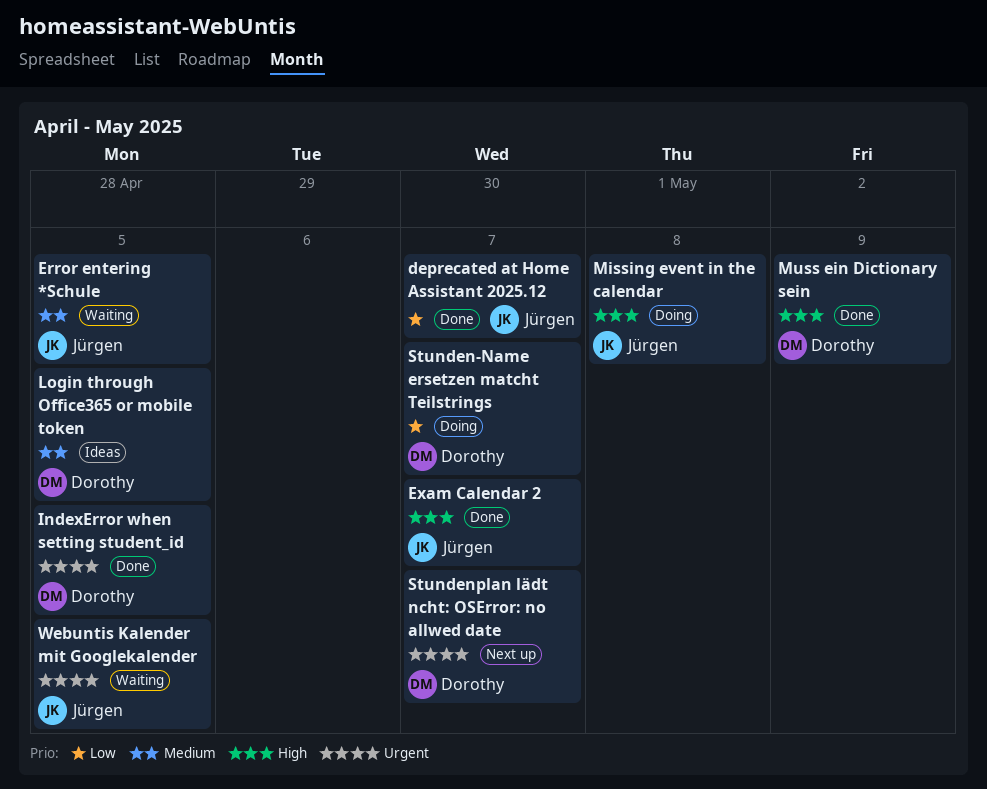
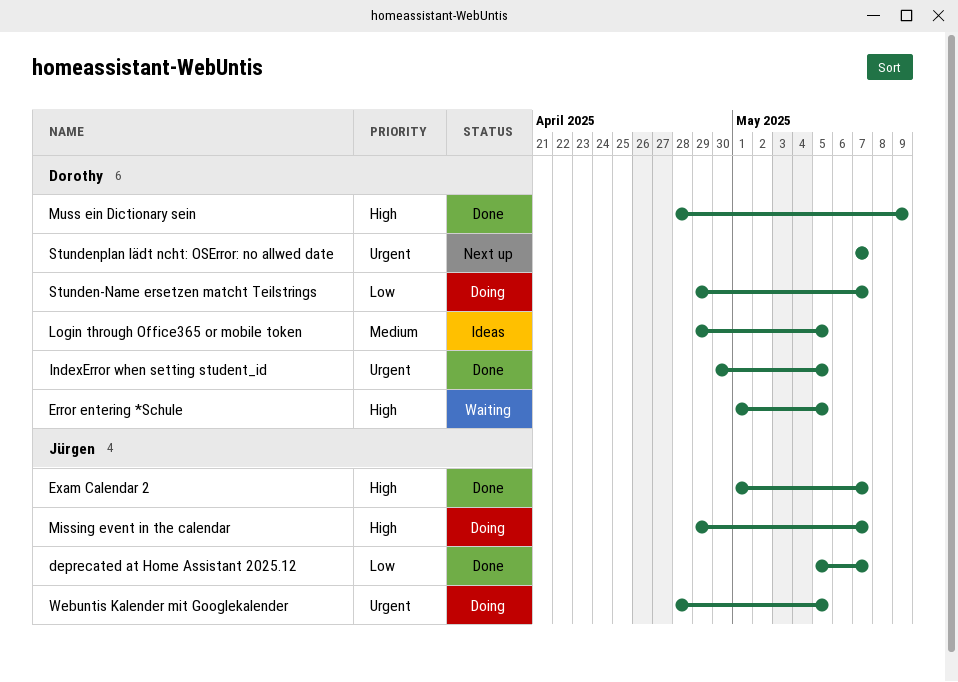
Error entering *Schule, owner: Jürgen -> Dorothy
Error entering *Schule, priority: Medium -> High
Missing event in the calendar, due: May 8 -> May 7
Webuntis Kalender mit Googlekalender, status: Waiting -> Doing

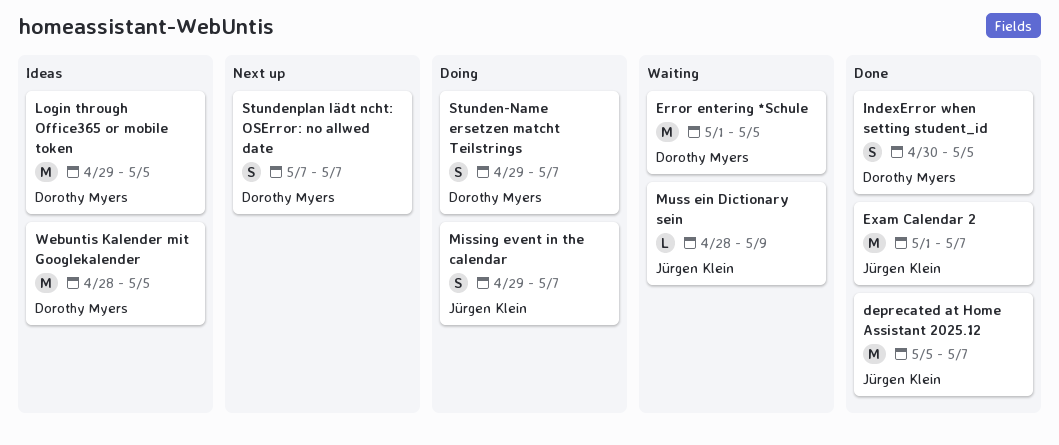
Muss ein Dictionary sein, status: Done -> Waiting
Muss ein Dictionary sein, owner: Dorothy Myers -> Jürgen Klein
Webuntis Kalender mit Googlekalender, status: Doing -> Ideas
Webuntis Kalender mit Googlekalender, owner: Jürgen Klein -> Dorothy Myers

